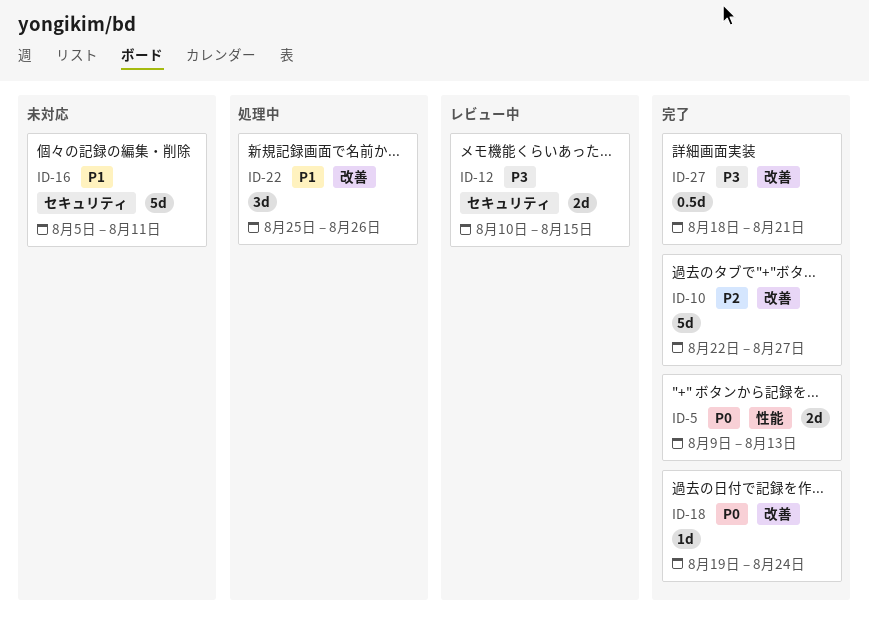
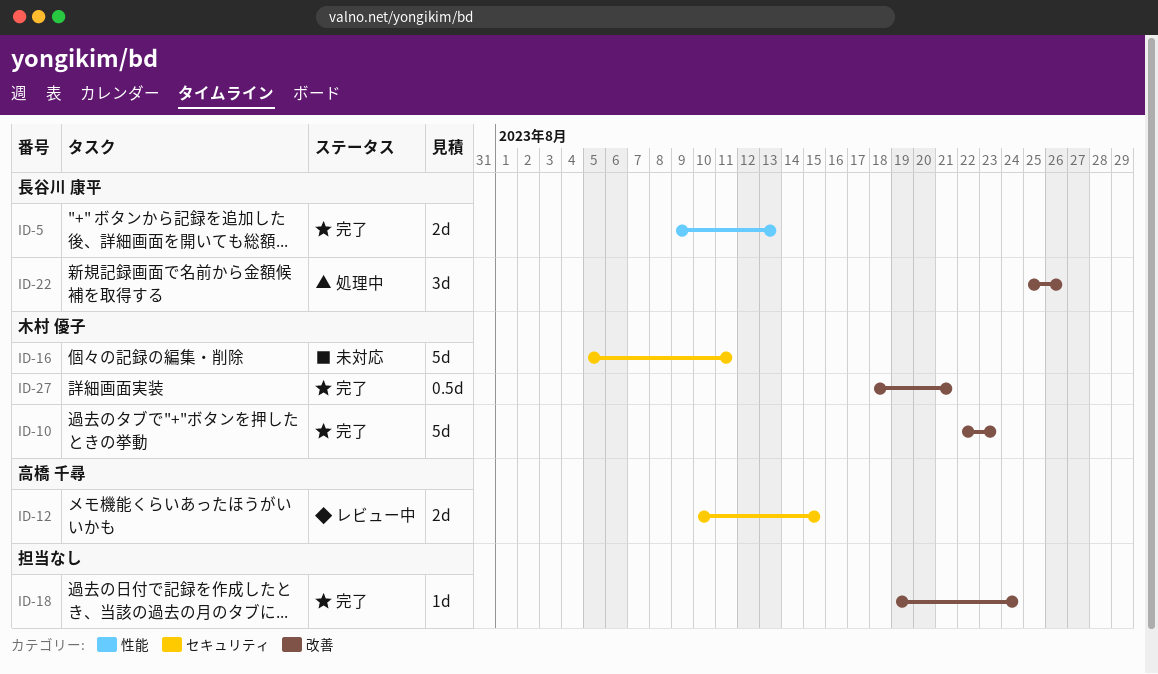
ID-10, due: Aug 27 -> Aug 23

